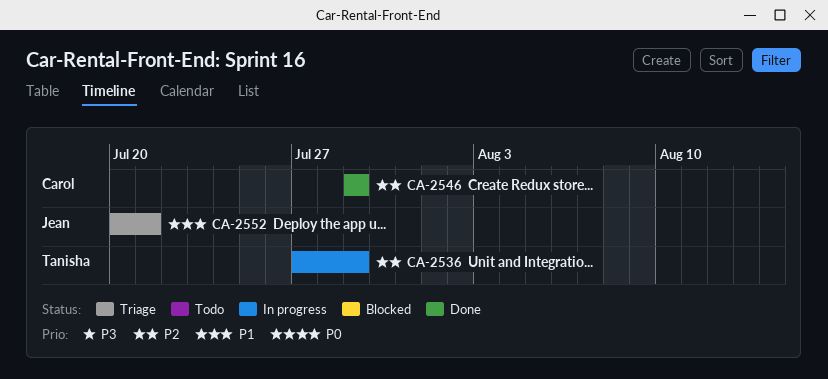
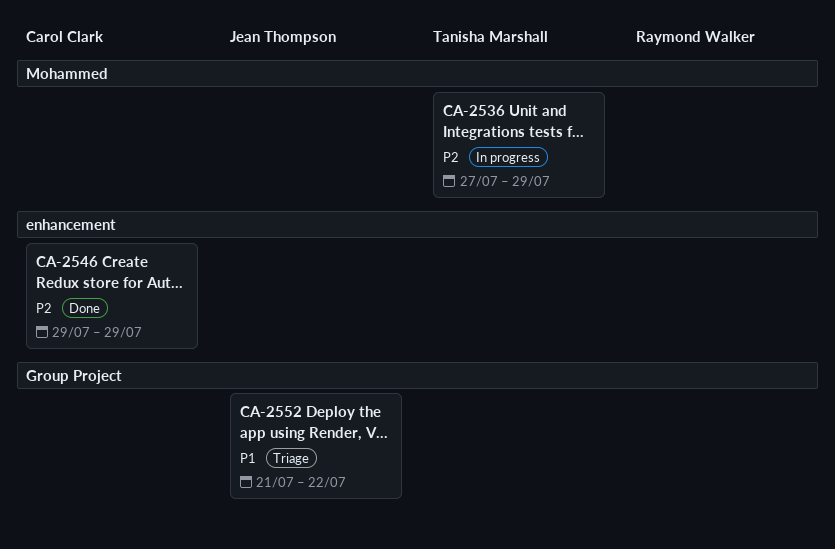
CA-2552, start: Jul 20 -> Jul 21
CA-2552, due: Jul 21 -> Jul 22

